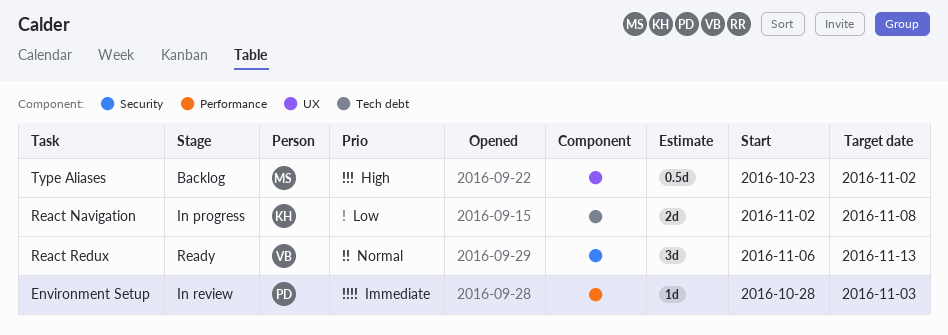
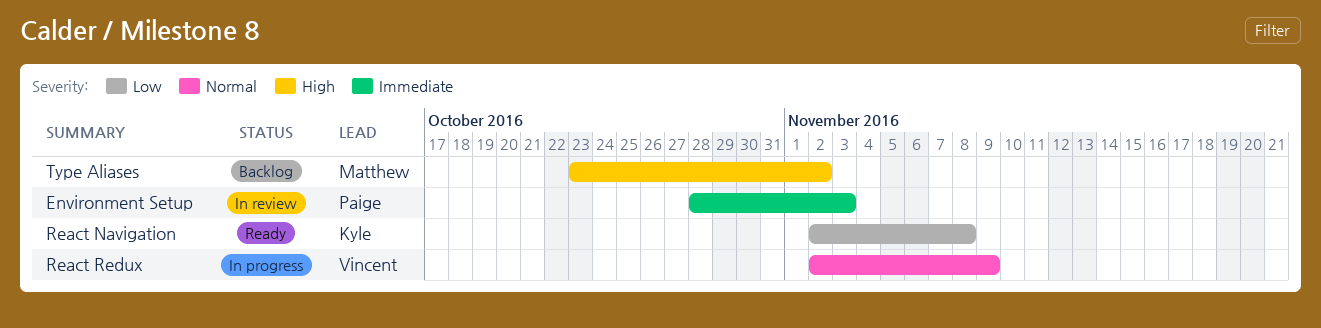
React Navigation, status: In progress -> Ready
React Redux, status: Ready -> In progress
React Redux, start: Nov 6 -> Nov 2
React Redux, due: Nov 13 -> Nov 9

